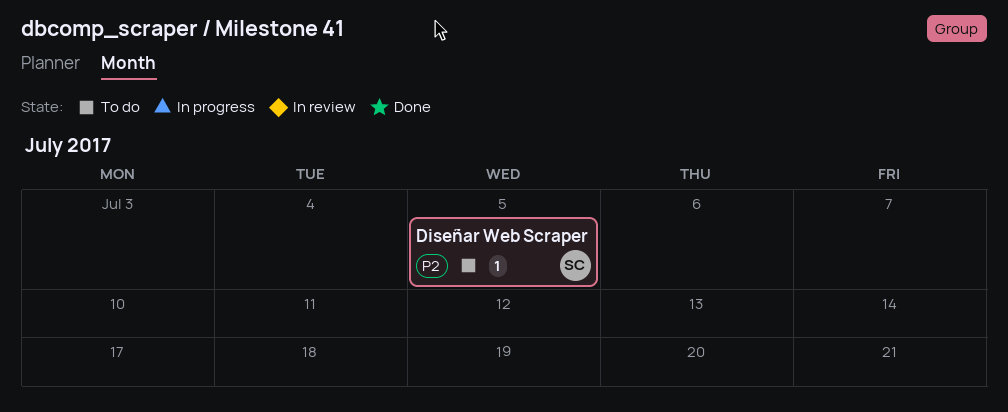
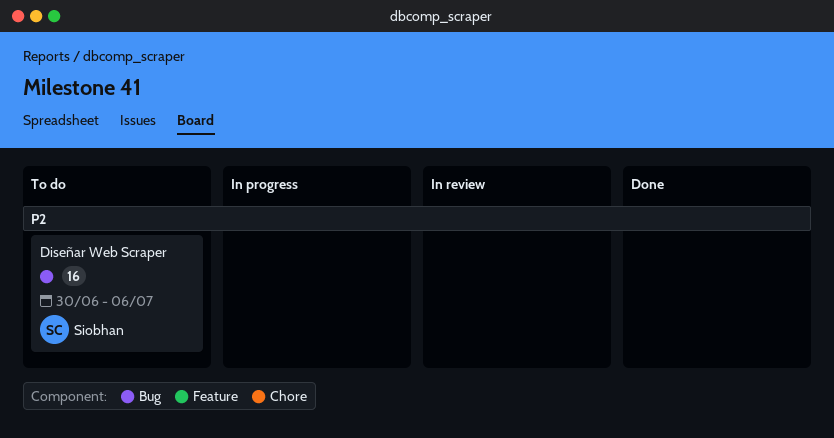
Diseñar Web Scraper, estimate: 1 -> 16
Diseñar Web Scraper, due: Jul 5 -> Jul 6

